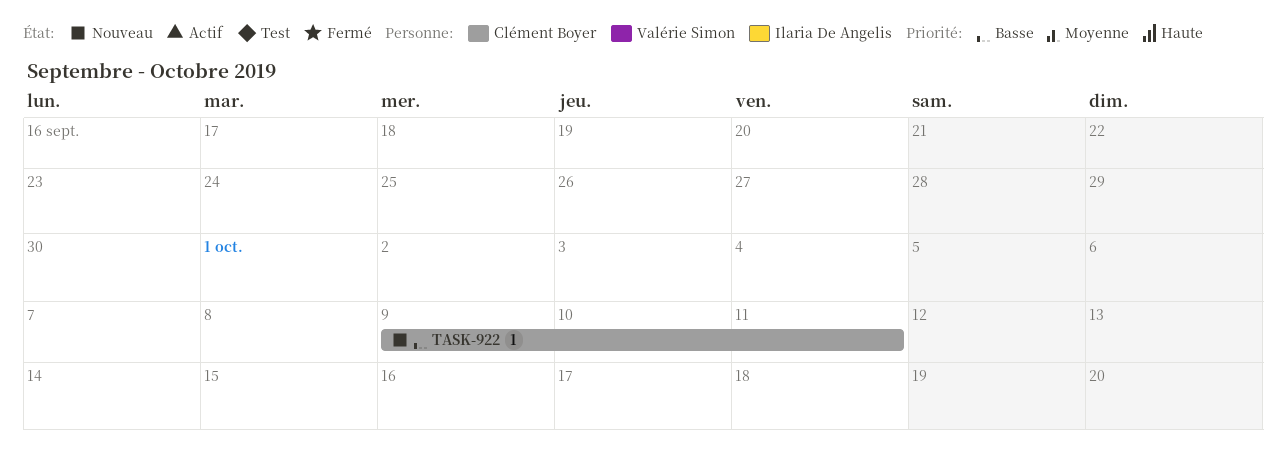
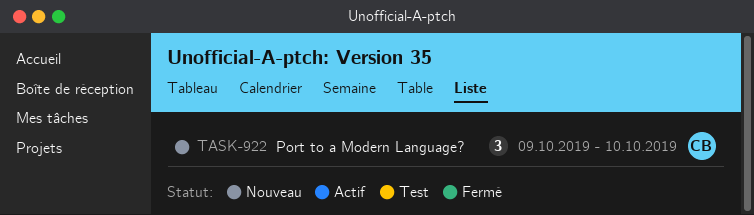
TASK-922, estimate: 1 -> 3
TASK-922, due: Oct 11 -> Oct 10

